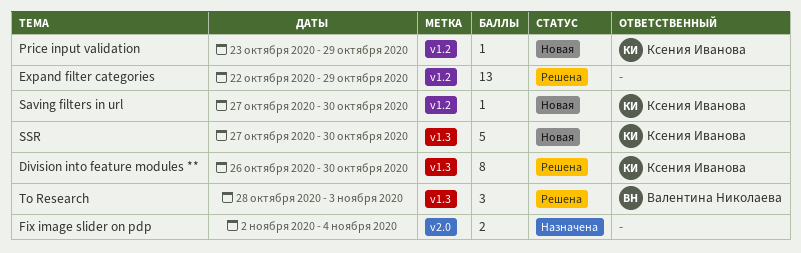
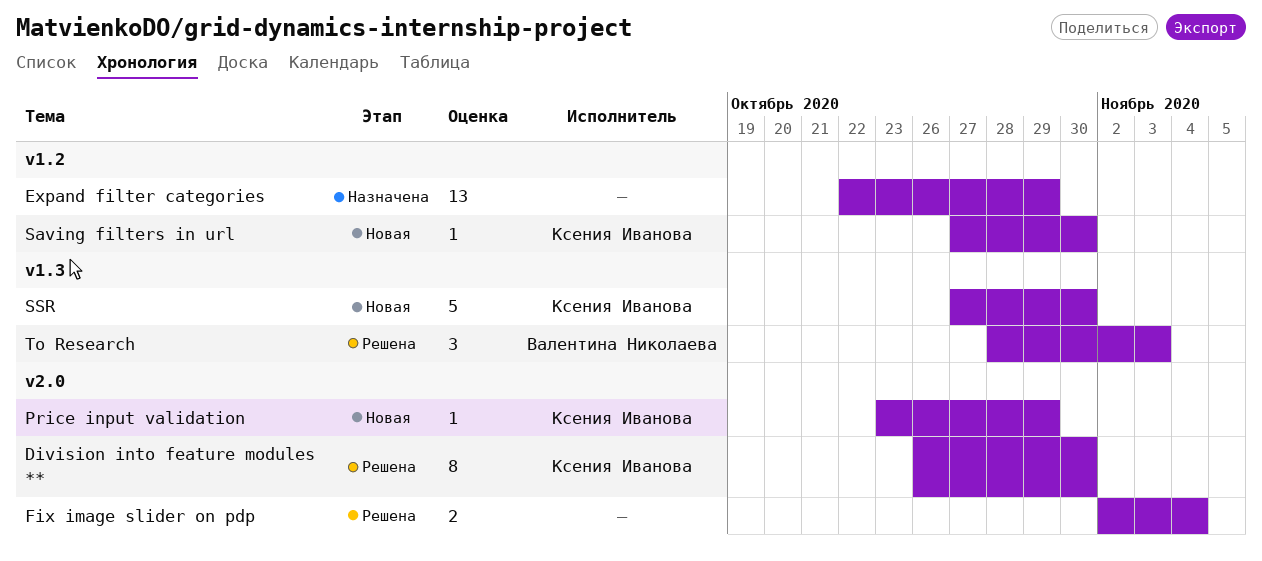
Division into feature modules **, label: v1.3 -> v2.0
Expand filter categories, status: Решена -> Назначена
Fix image slider on pdp, status: Назначена -> Решена
Price input validation, label: v1.2 -> v2.0

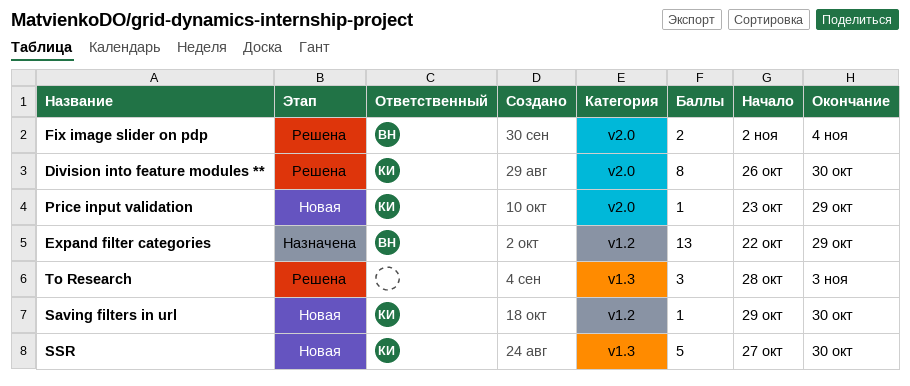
Expand filter categories, owner: none -> Валентина Николаева
Fix image slider on pdp, owner: none -> Валентина Николаева
Saving filters in url, start: Oct 27 -> Oct 29
To Research, owner: Валентина Николаева -> none

